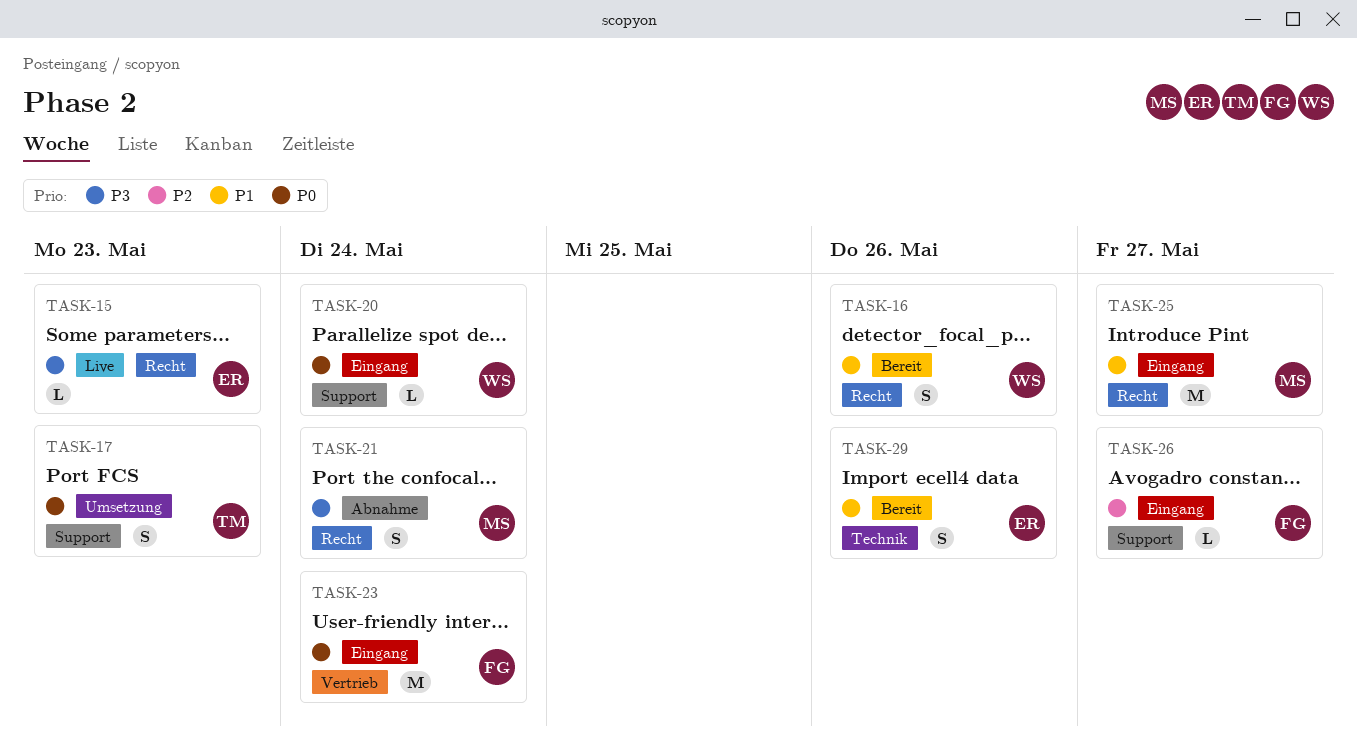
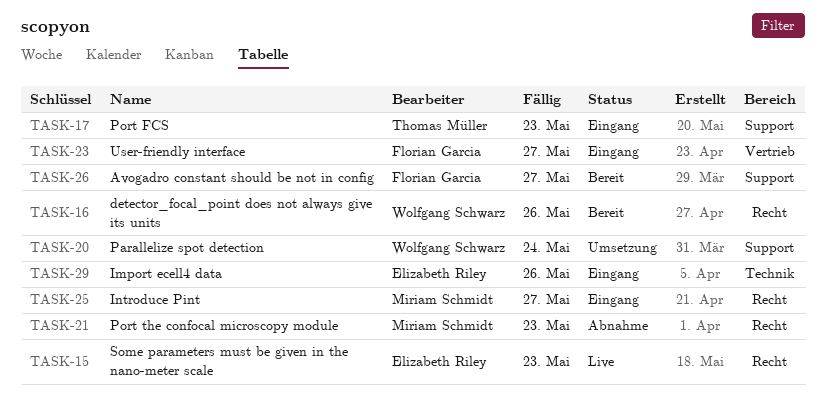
TASK-17, status: Umsetzung -> Eingang
TASK-20, status: Eingang -> Umsetzung
TASK-21, due: May 24 -> May 23
TASK-23, due: May 24 -> May 27
TASK-26, status: Eingang -> Bereit
TASK-29, status: Bereit -> Eingang

